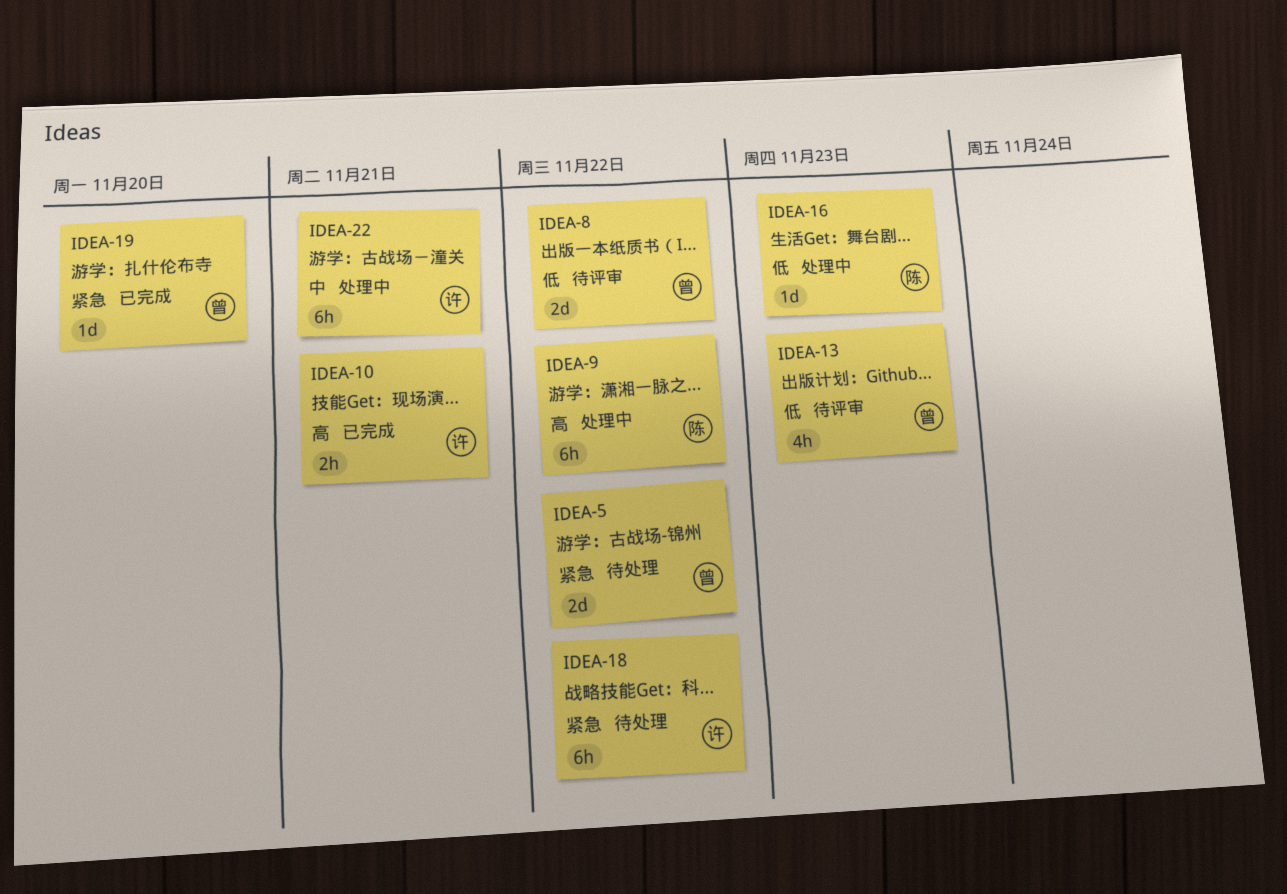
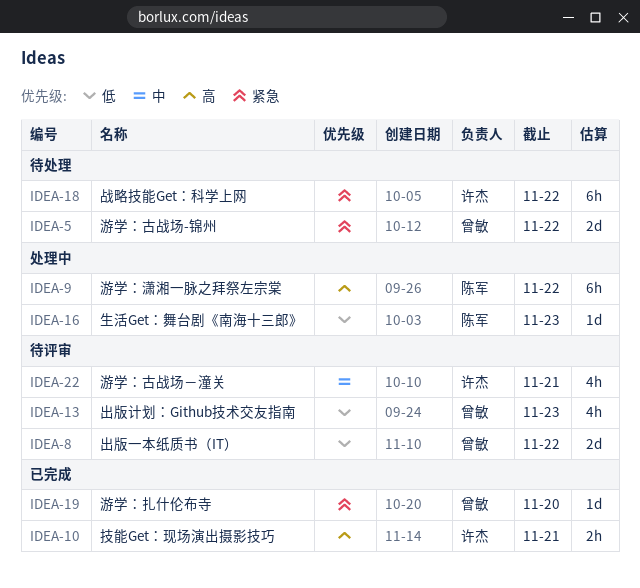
IDEA-22, status: 处理中 -> 待评审
IDEA-22, estimate: 6h -> 4h

